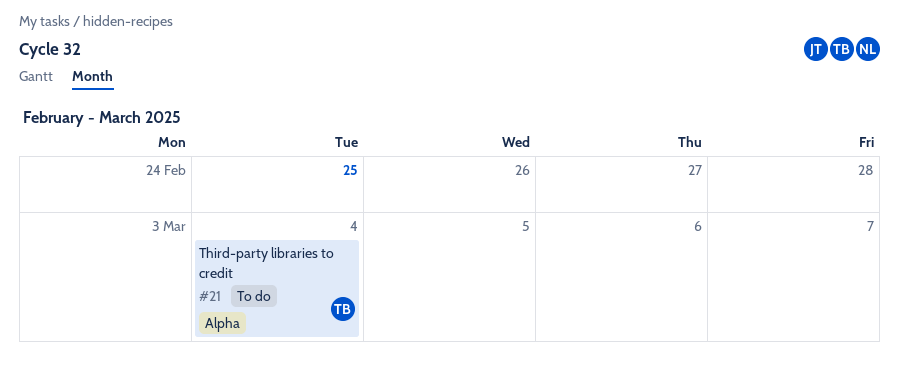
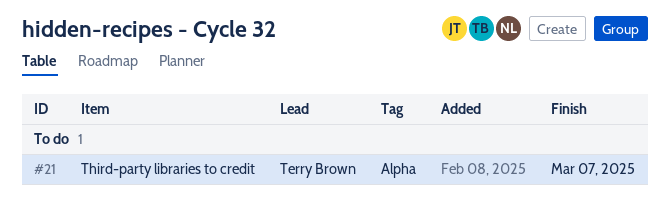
#21, due: Mar 4 -> Mar 7

